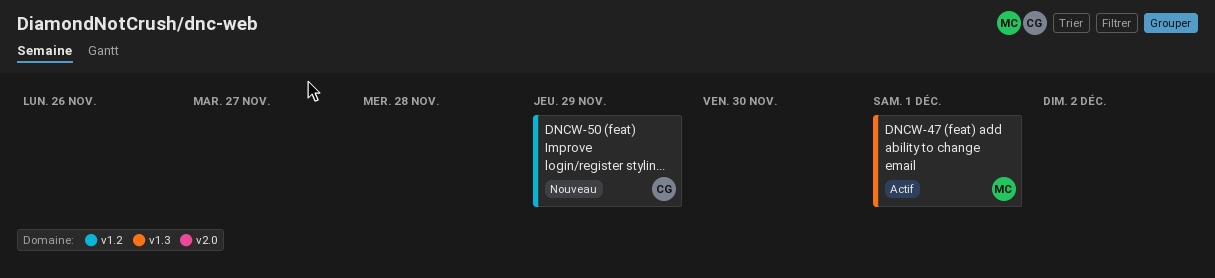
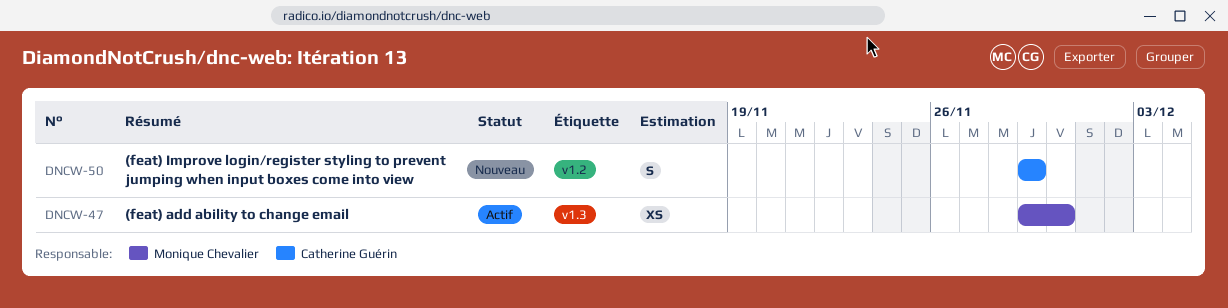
DNCW-47, due: Dec 1 -> Nov 30

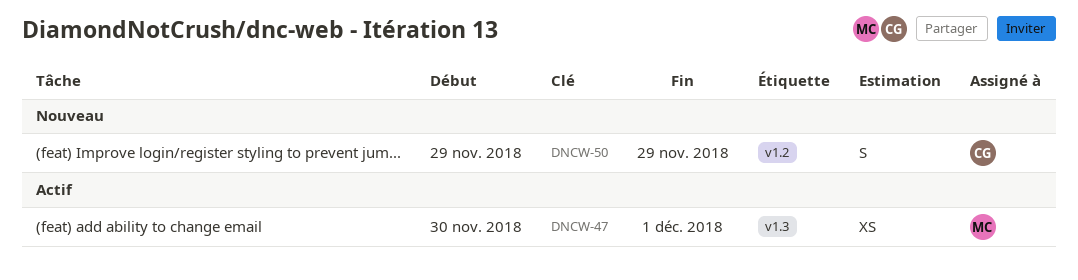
DNCW-47, start: Nov 29 -> Nov 30
DNCW-47, due: Nov 30 -> Dec 1

